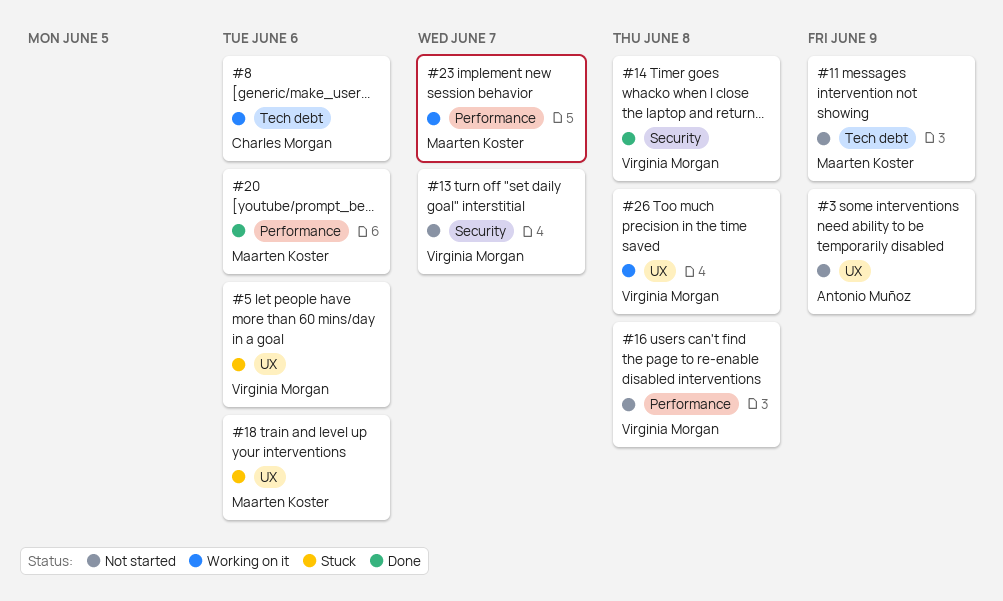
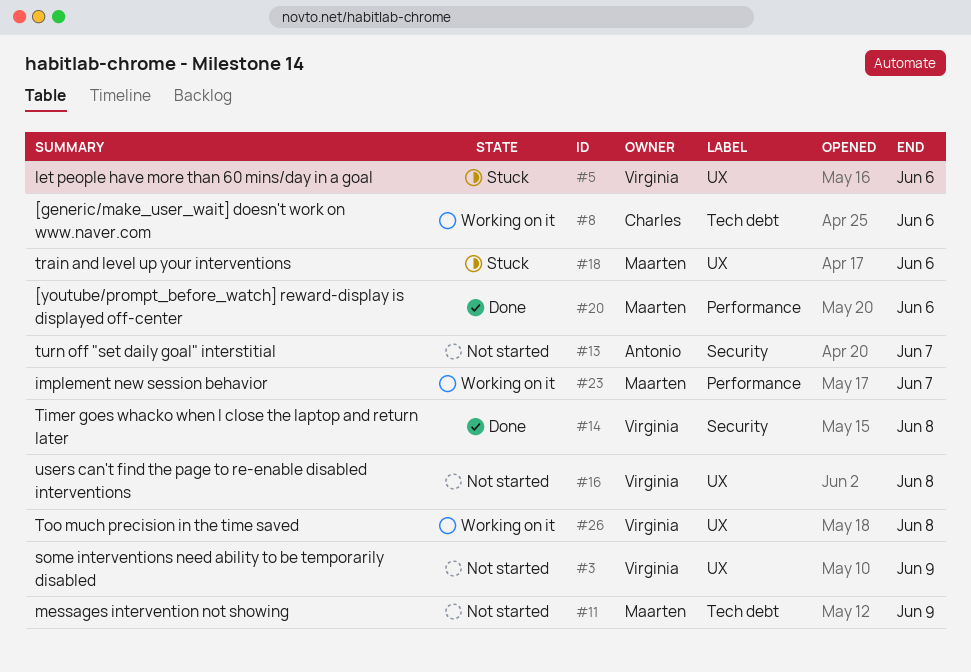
#3, owner: Antonio Muñoz -> Virginia Morgan
#13, owner: Virginia Morgan -> Antonio Muñoz
#16, label: Performance -> UX

